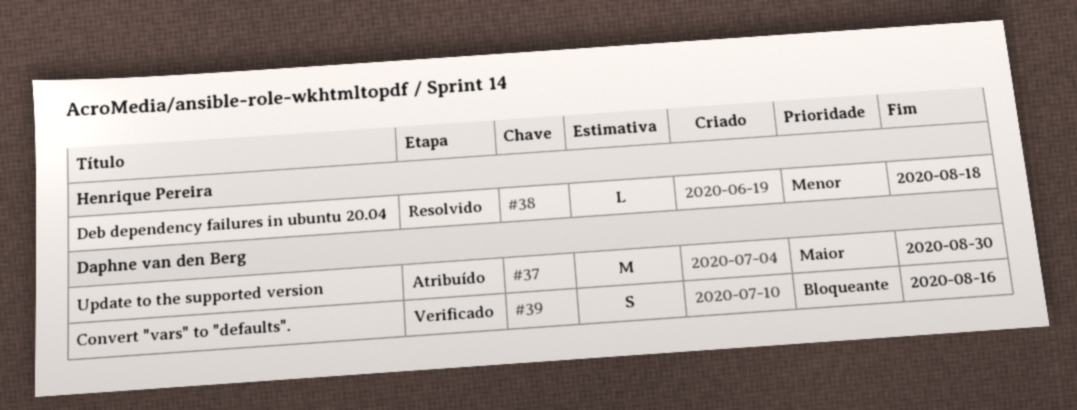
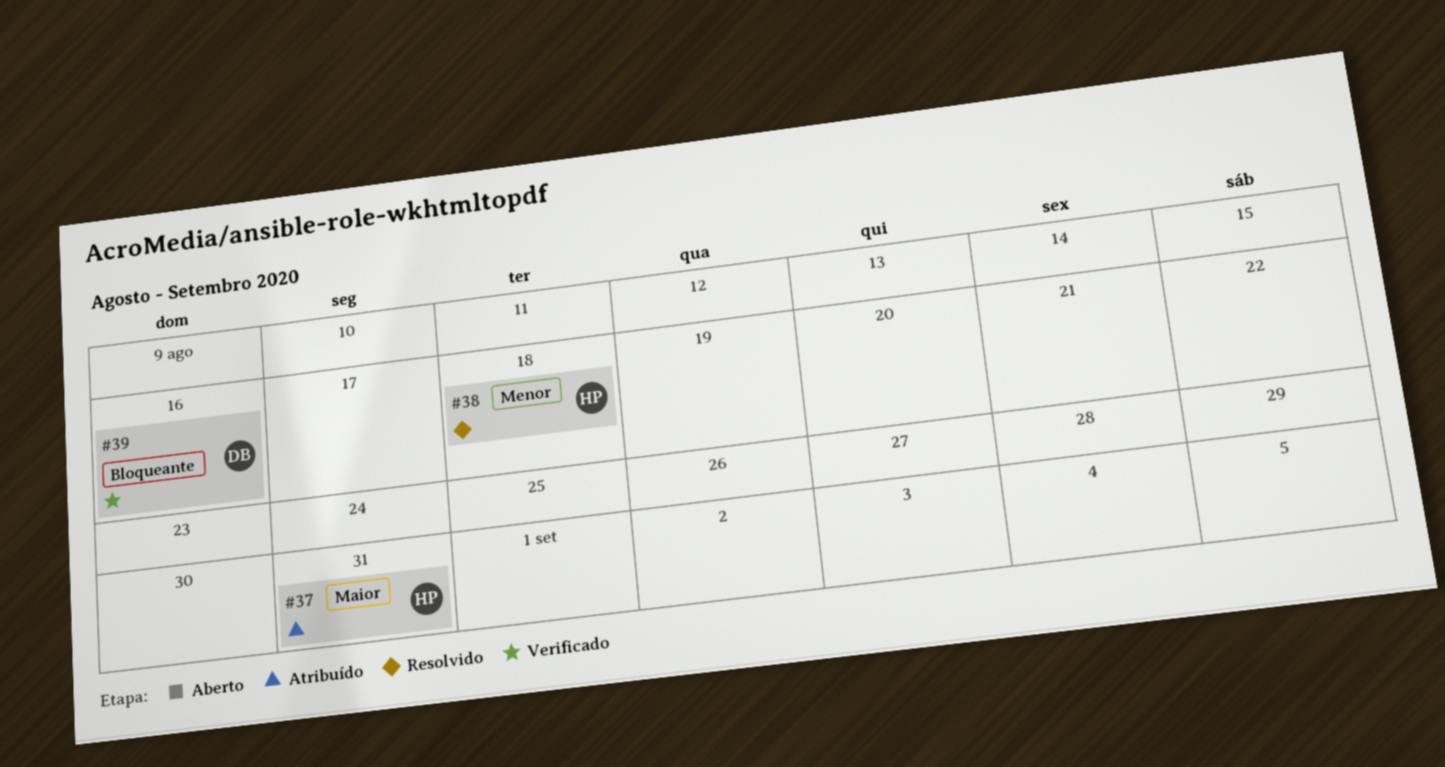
#37, owner: Daphne van den Berg -> Henrique Pereira
#37, due: Aug 30 -> Aug 31

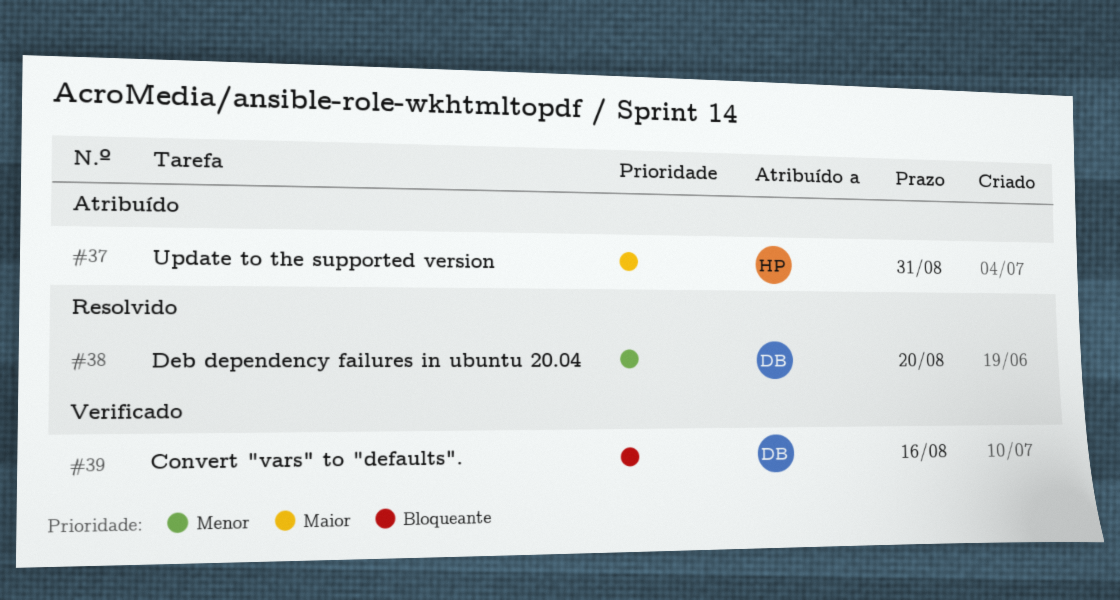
#38, owner: HP -> DB
#38, due: Aug 18 -> Aug 20

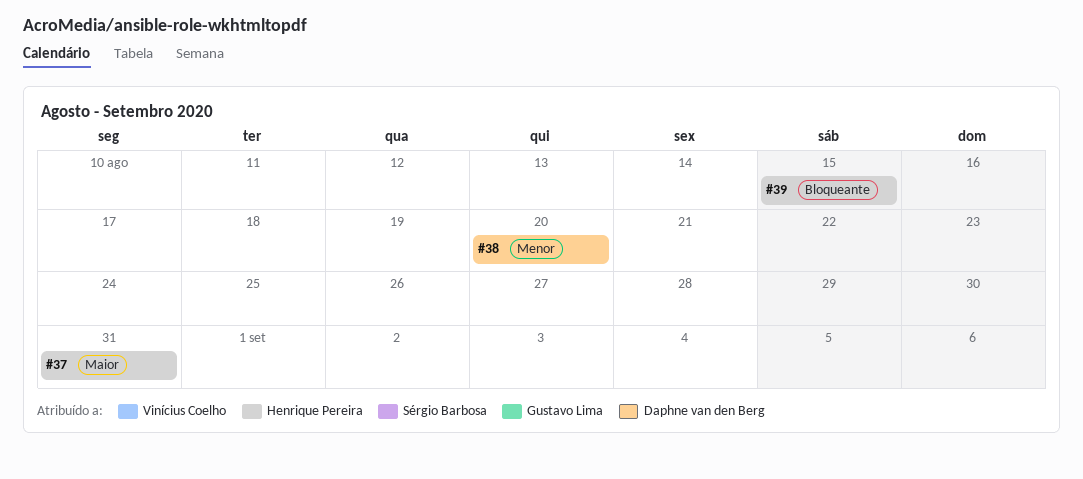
#39, owner: Daphne van den Berg -> Henrique Pereira
#39, due: Aug 16 -> Aug 15

